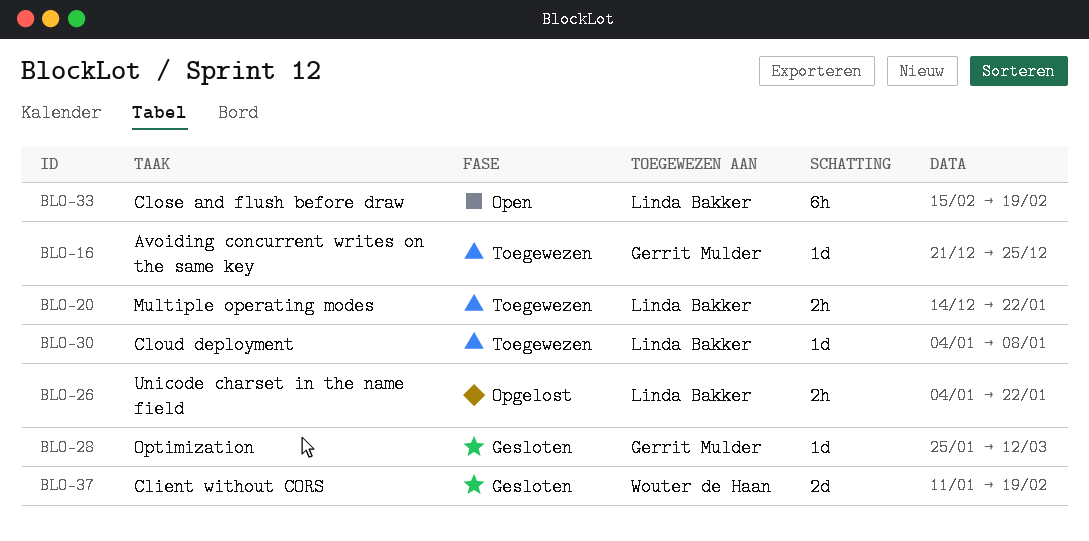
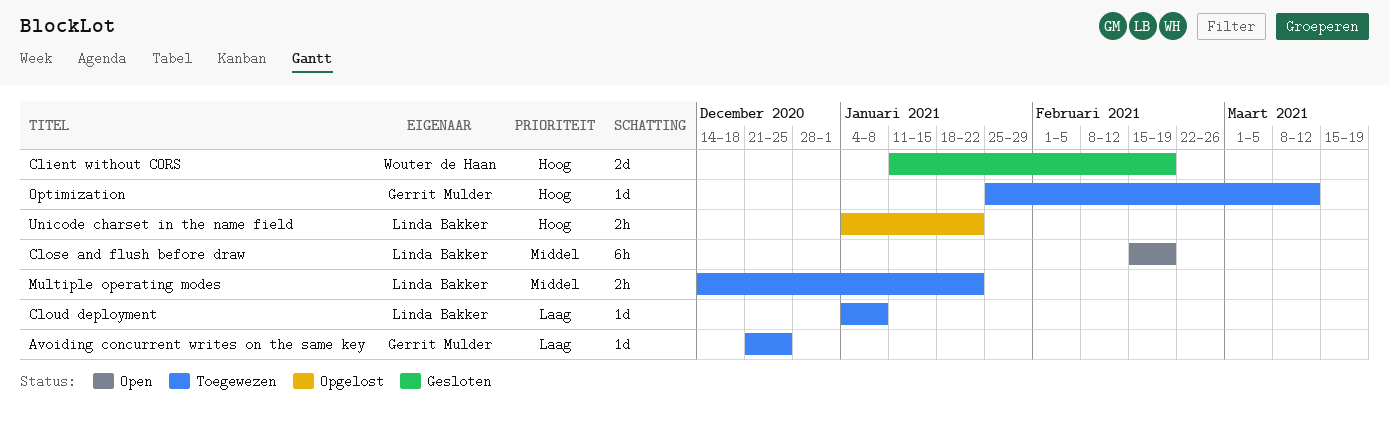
Optimization, status: Gesloten -> Toegewezen

